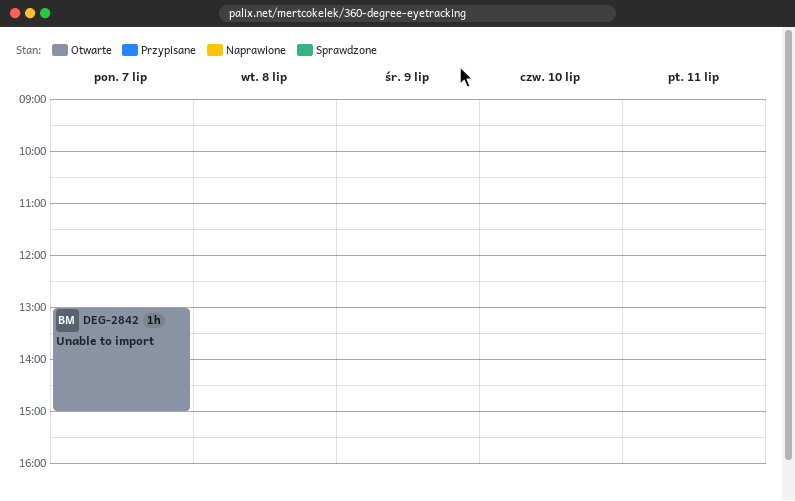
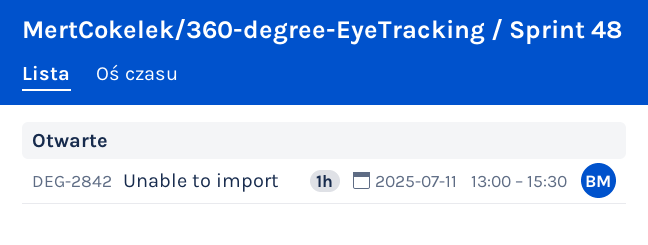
DEG-2842, day: Jul 7 -> Jul 11
DEG-2842, ends: 15:00 -> 15:30

